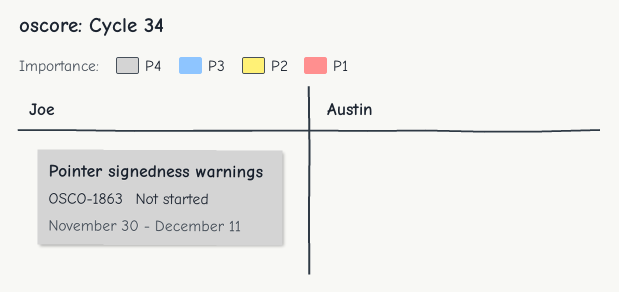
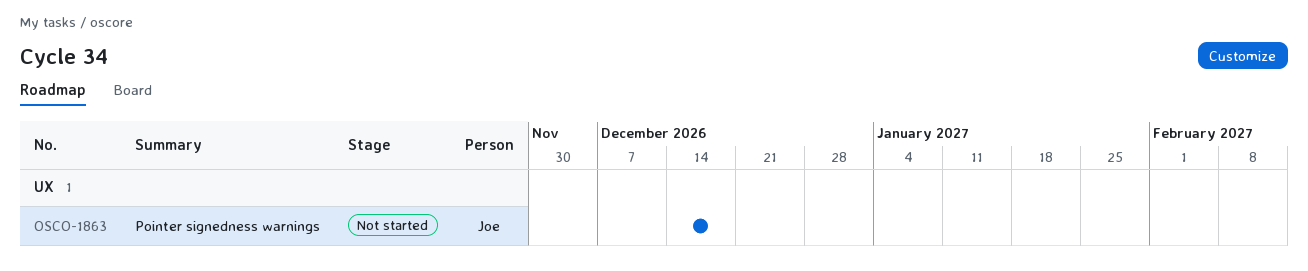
OSCO-1863, start: Nov 30 -> Dec 14
OSCO-1863, due: Dec 11 -> Dec 18

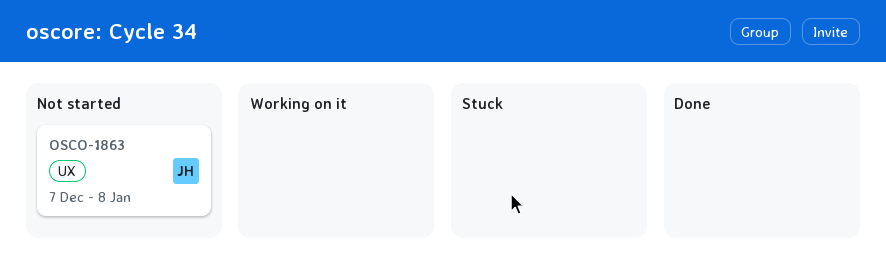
OSCO-1863, start: Dec 14 -> Dec 7
OSCO-1863, due: Dec 18 -> Jan 8

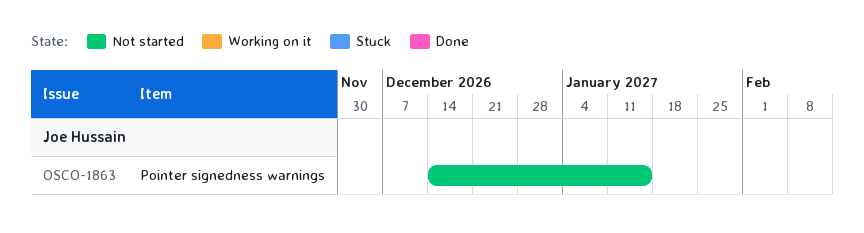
OSCO-1863, start: Dec 7 -> Dec 14
OSCO-1863, due: Jan 8 -> Jan 15

